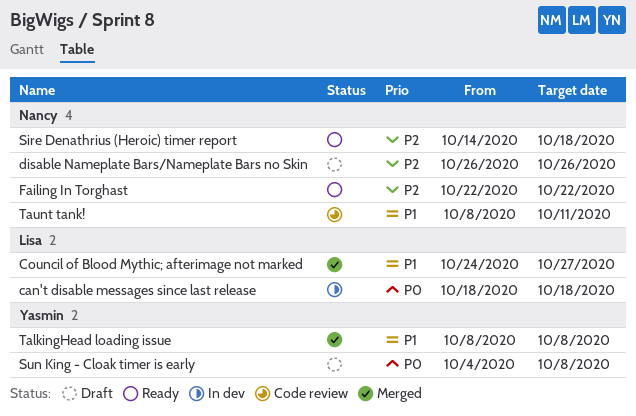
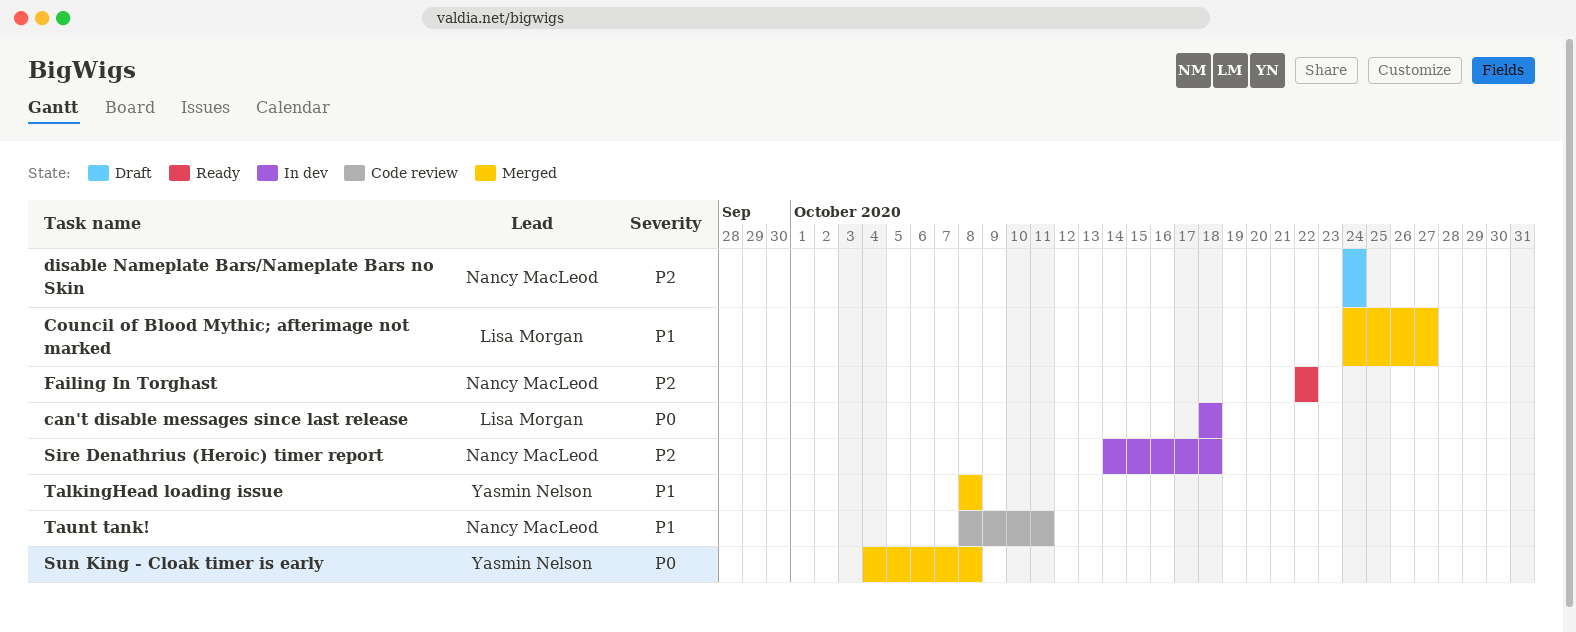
disable Nameplate Bars/Nameplate Bars no Skin, start: Oct 26 -> Oct 24
disable Nameplate Bars/Nameplate Bars no Skin, due: Oct 26 -> Oct 24
Sire Denathrius (Heroic) timer report, status: Ready -> In dev
Sun King - Cloak timer is early, status: Draft -> Merged

